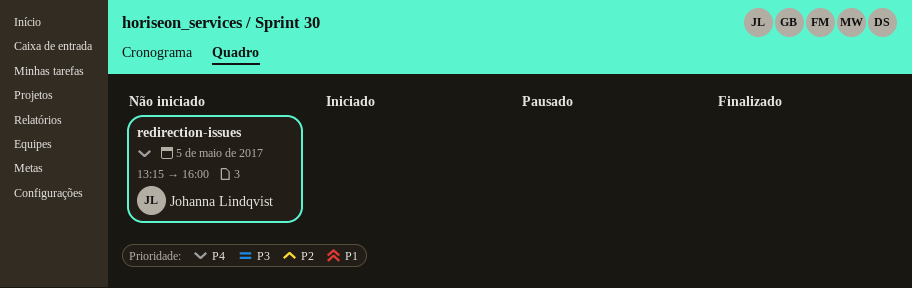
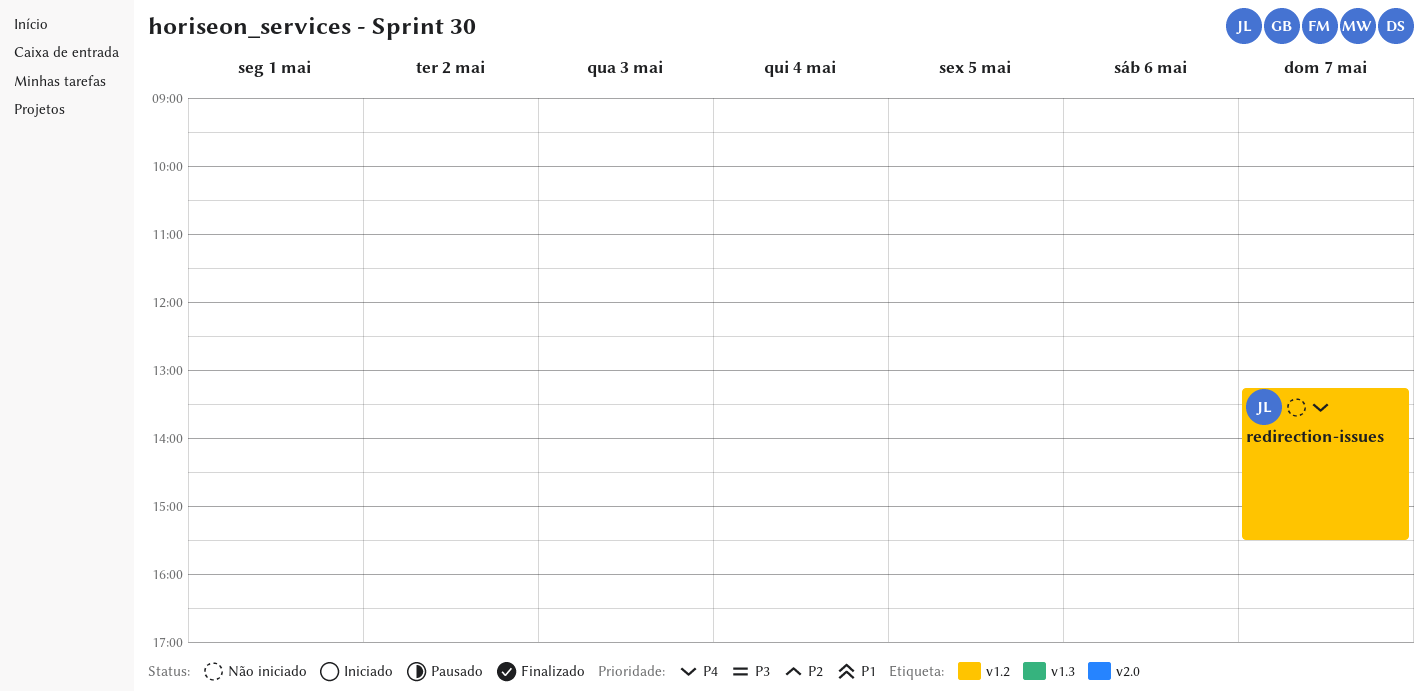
redirection-issues, day: May 5 -> May 7
redirection-issues, ends: 16:00 -> 15:30

